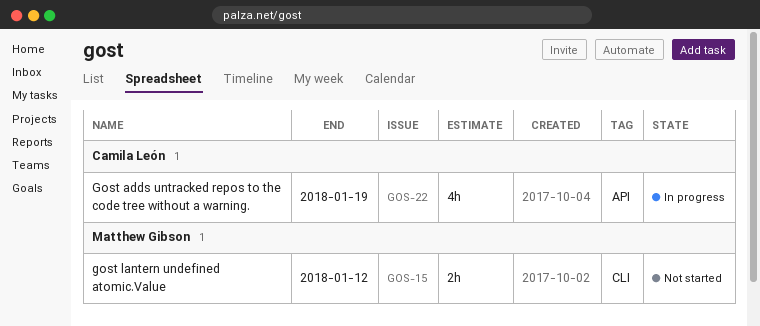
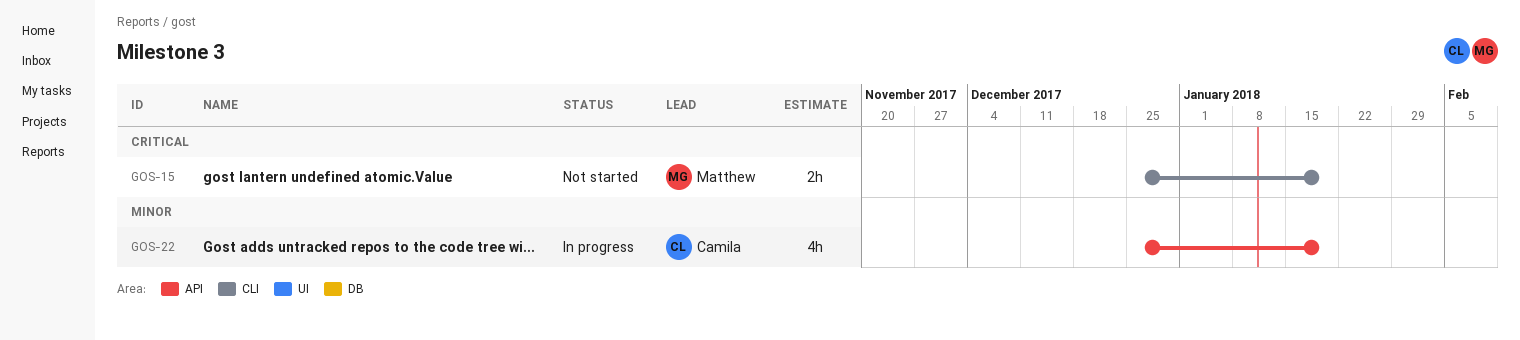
GOS-15, due: Jan 12 -> Jan 19

